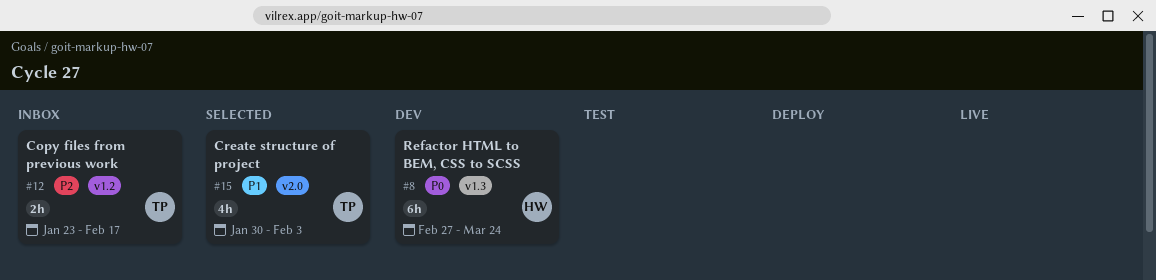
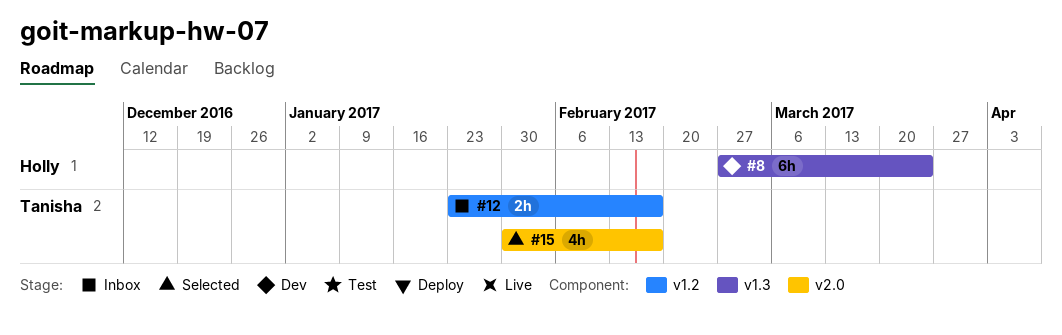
#15, due: Feb 3 -> Feb 17

